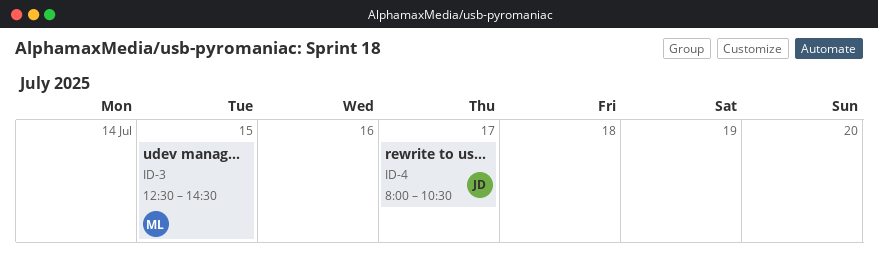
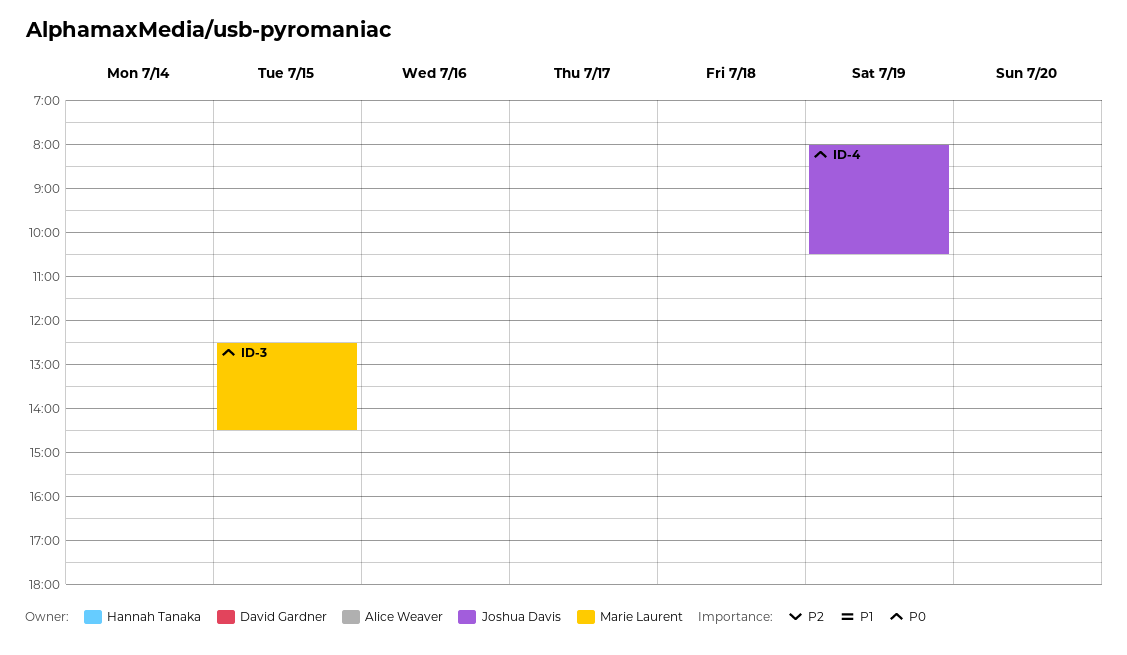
ID-4, day: Jul 17 -> Jul 19

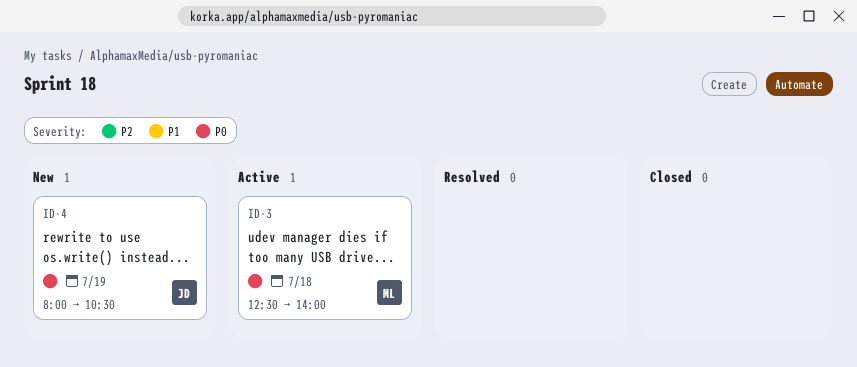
ID-3, day: Jul 15 -> Jul 18
ID-3, ends: 14:30 -> 14:00

